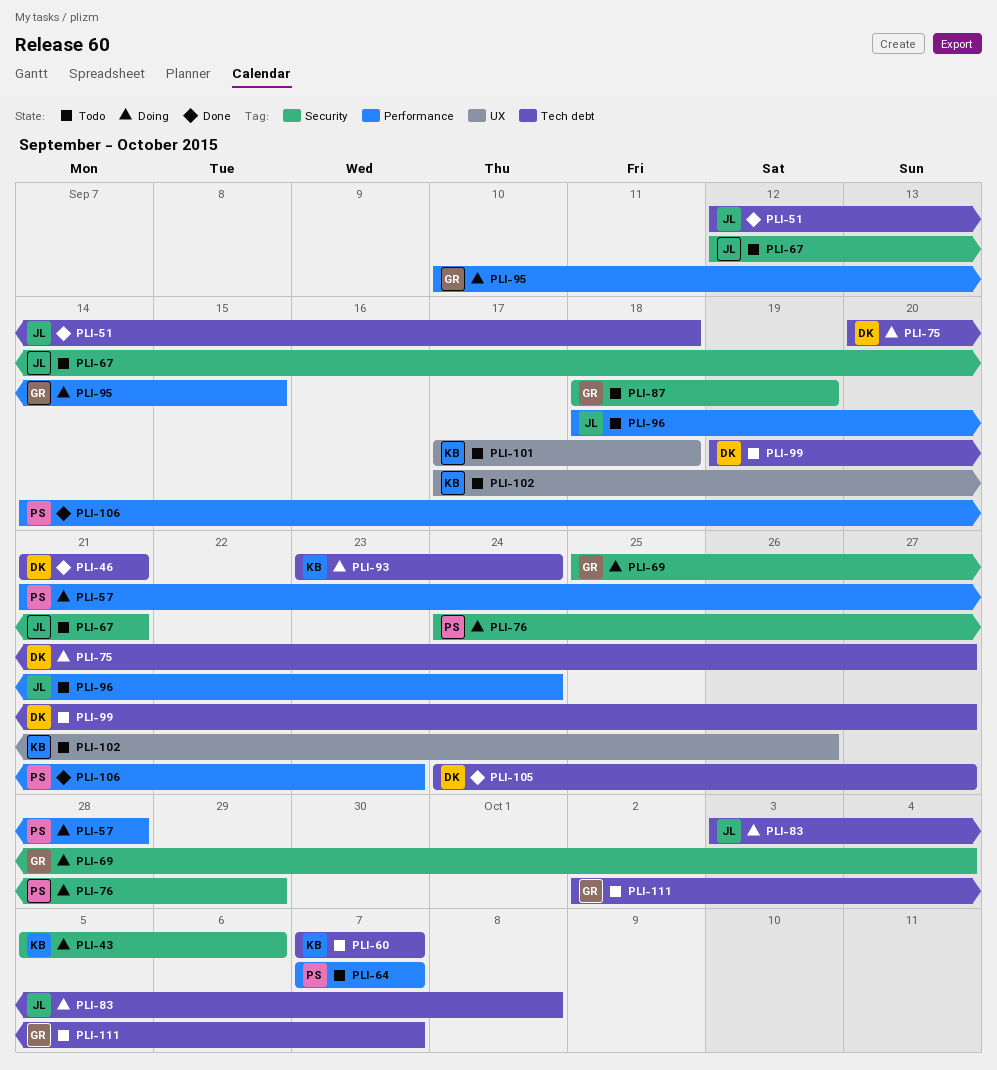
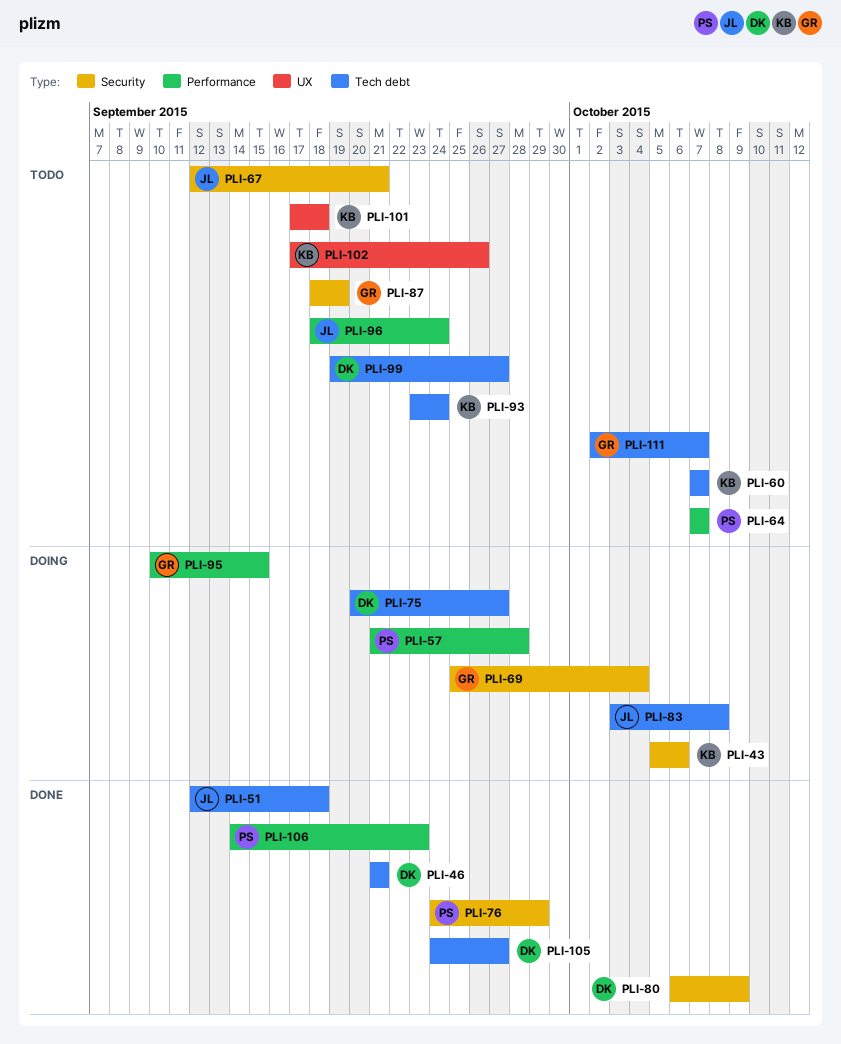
PLI-76, status: Doing -> Done
PLI-80: none -> present
PLI-93, status: Doing -> Todo

